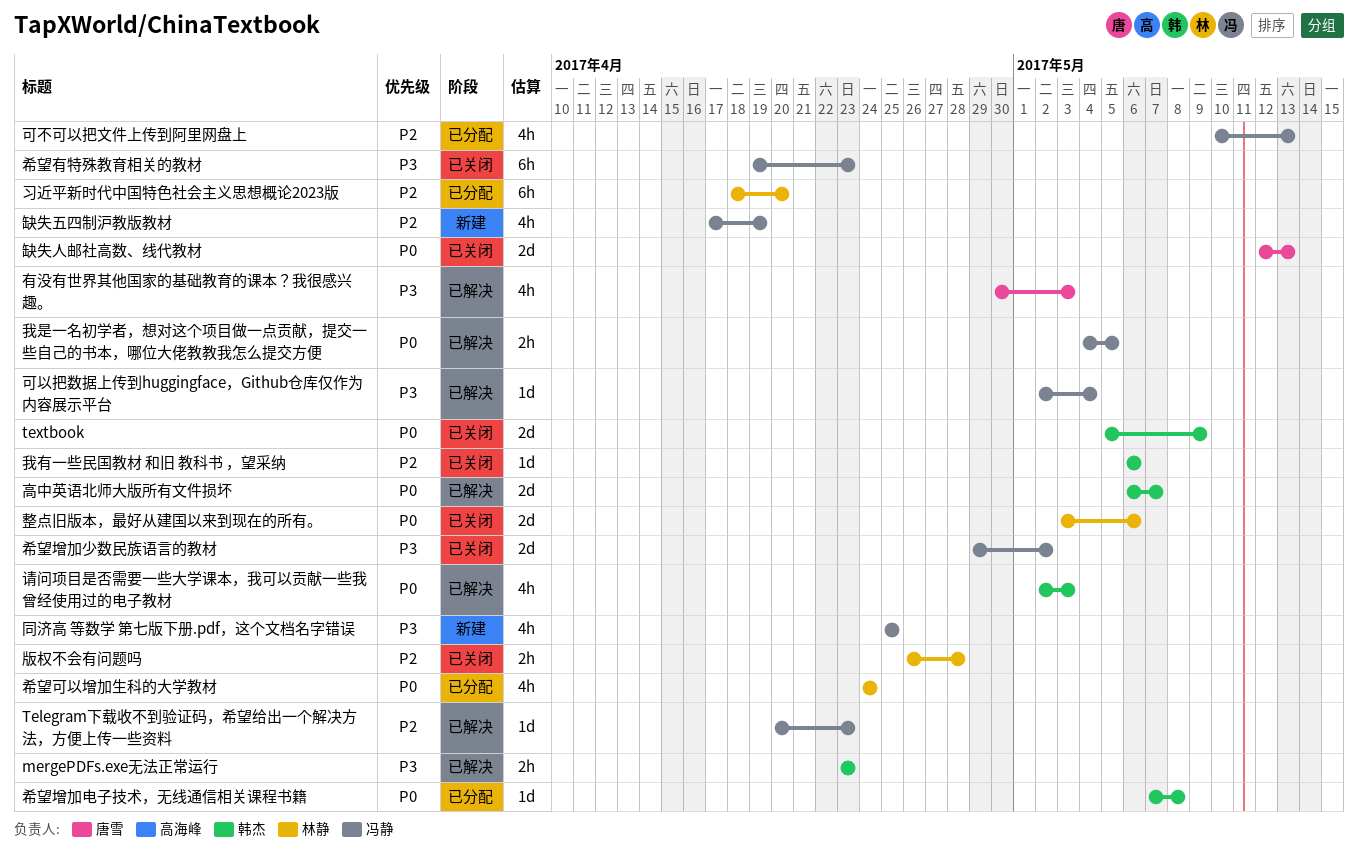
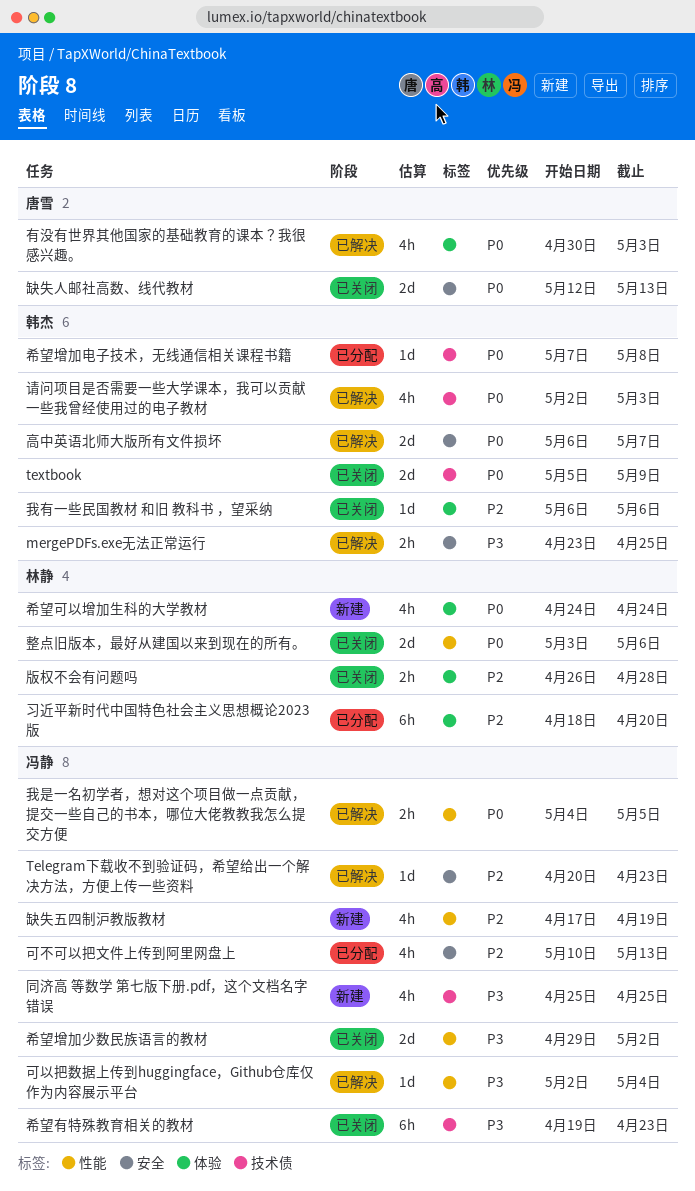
mergePDFs.exe无法正常运行, due: Apr 23 -> Apr 25
希望可以增加生科的大学教材, status: 已分配 -> 新建
有没有世界其他国家的基础教育的课本？我很感兴趣。, priority: P3 -> P0

